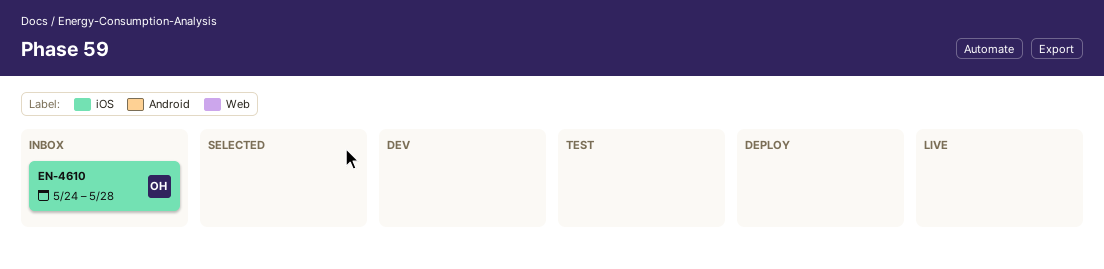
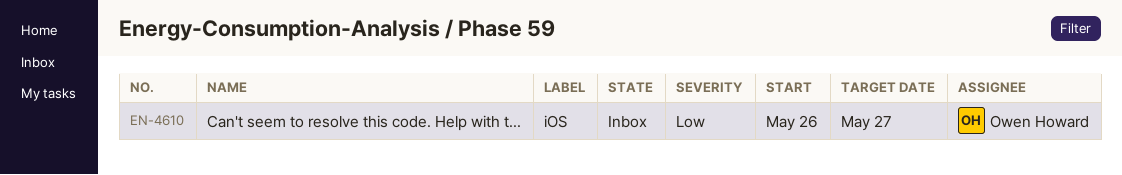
EN-4610, start: May 24 -> May 26
EN-4610, due: May 28 -> May 27

